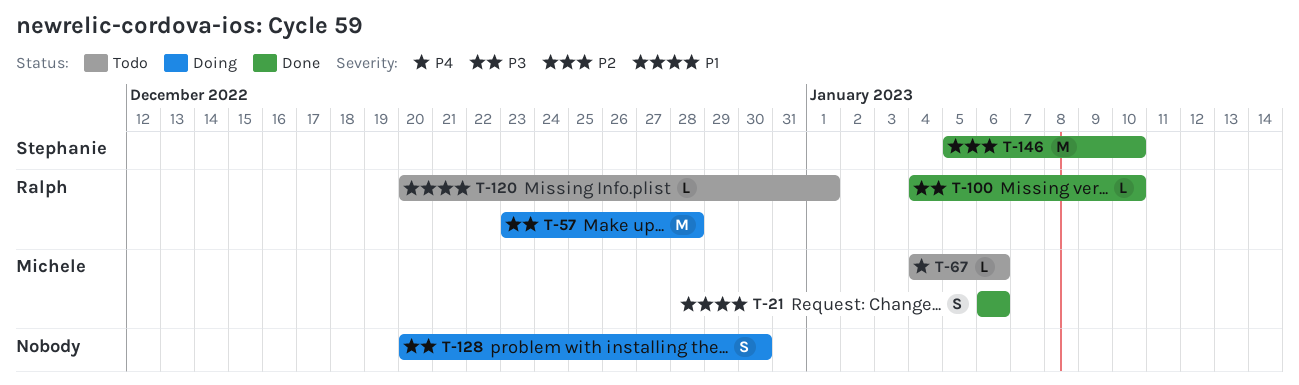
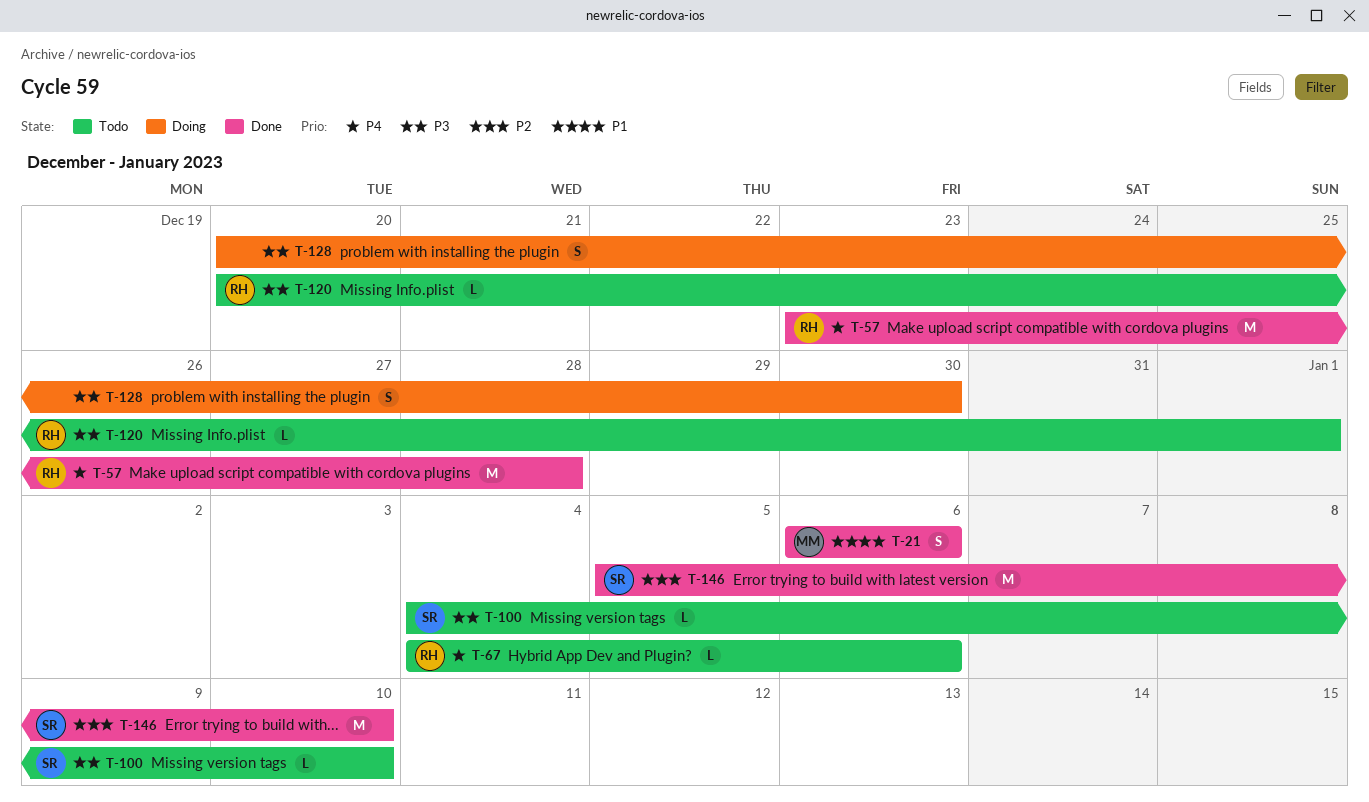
T-57, status: Doing -> Done
T-57, priority: P3 -> P4
T-67, owner: Michele -> Ralph
T-100, status: Done -> Todo
T-100, owner: Ralph -> Stephanie
T-120, priority: P1 -> P3

